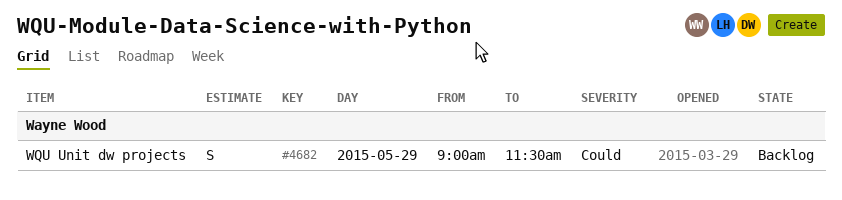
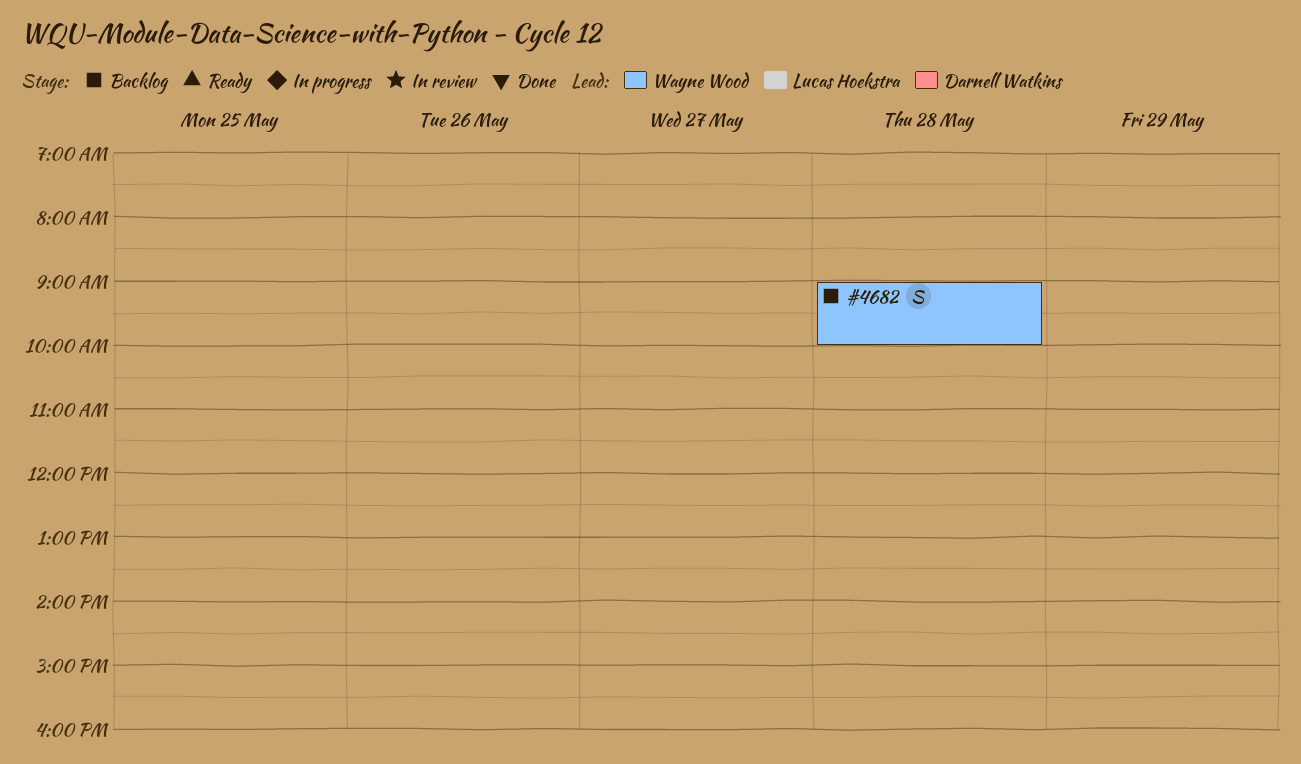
#4682, day: May 29 -> May 28
#4682, ends: 11:30 -> 10:00

